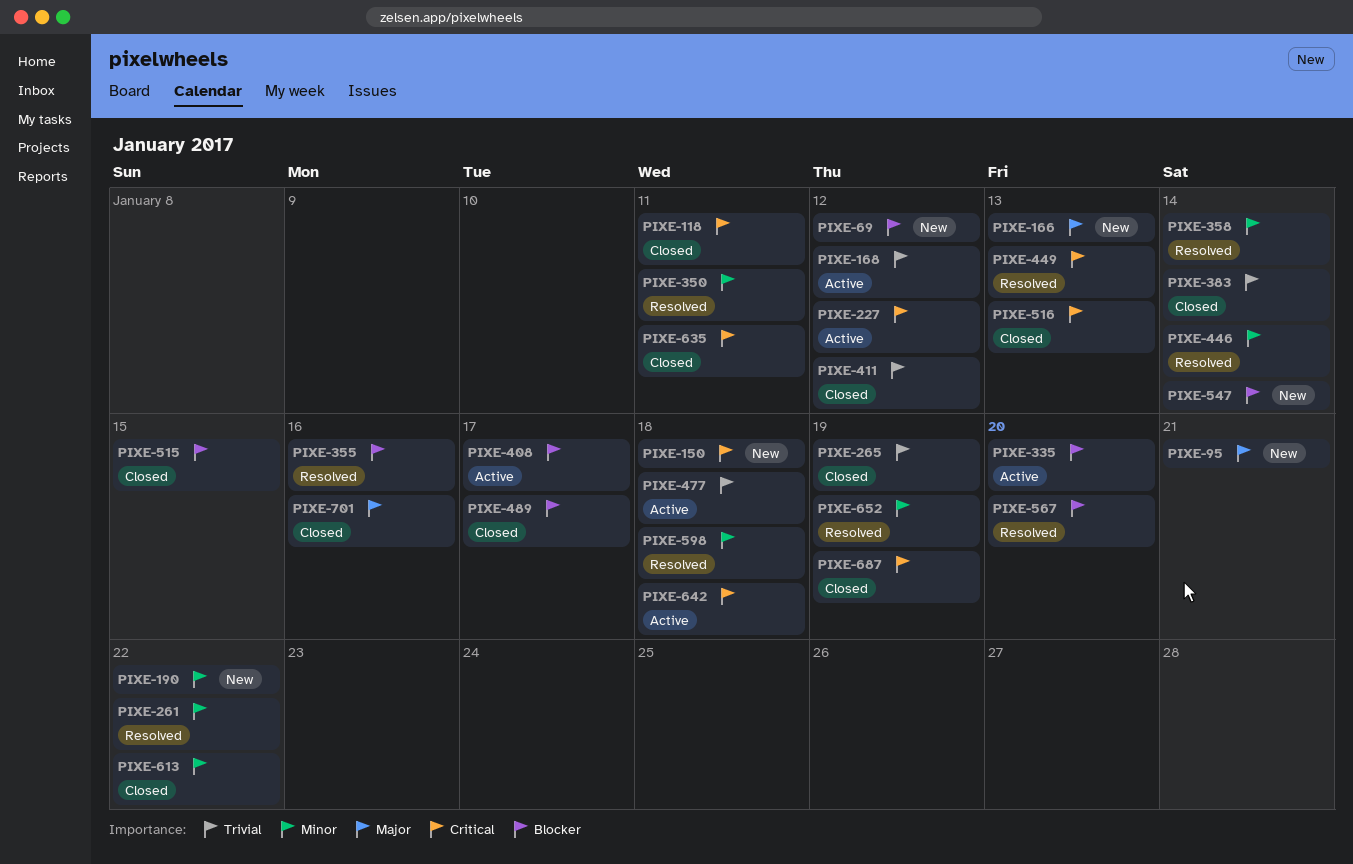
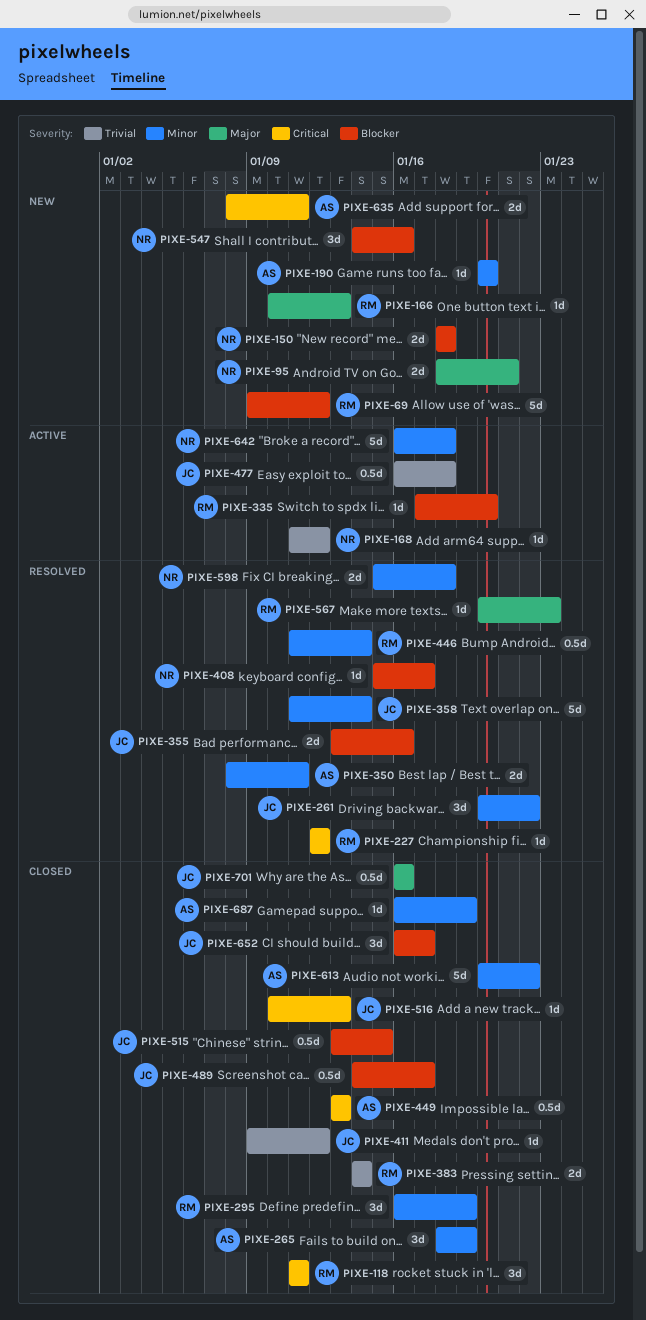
PIXE-150, priority: Critical -> Blocker
PIXE-190, due: Jan 22 -> Jan 20
PIXE-227, status: Active -> Resolved
PIXE-265, priority: Trivial -> Minor
PIXE-295: none -> present
PIXE-408, status: Active -> Resolved
PIXE-449, status: Resolved -> Closed
PIXE-547, due: Jan 14 -> Jan 16
PIXE-567, priority: Blocker -> Major
PIXE-567, due: Jan 20 -> Jan 23
PIXE-635, status: Closed -> New
PIXE-642, priority: Critical -> Minor
PIXE-652, status: Resolved -> Closed
PIXE-652, priority: Minor -> Blocker
PIXE-652, due: Jan 19 -> Jan 17
PIXE-687, priority: Critical -> Minor

